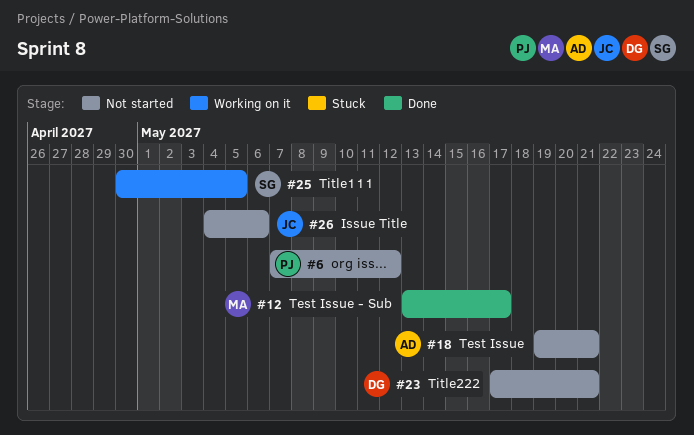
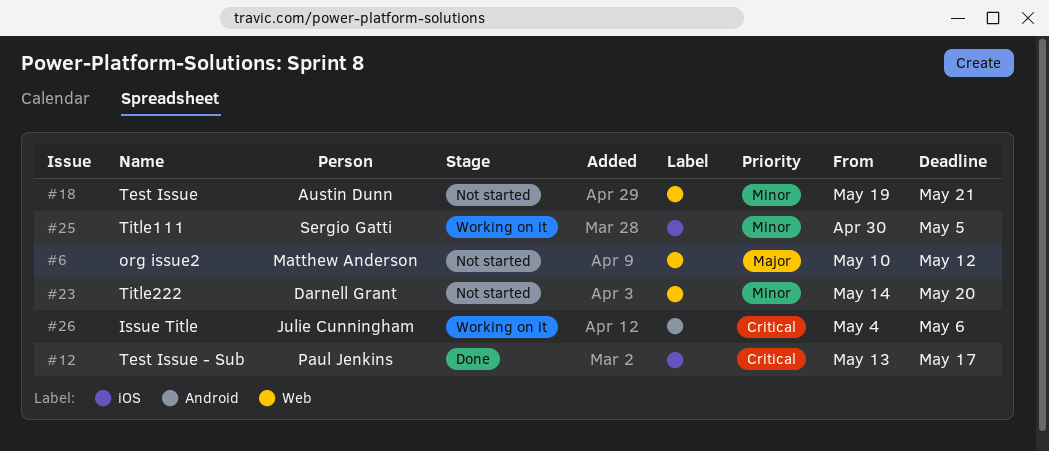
#6, owner: Paul Jenkins -> Matthew Anderson
#6, start: May 7 -> May 10
#12, owner: Matthew Anderson -> Paul Jenkins
#23, start: May 17 -> May 14
#23, due: May 21 -> May 20
#26, status: Not started -> Working on it

